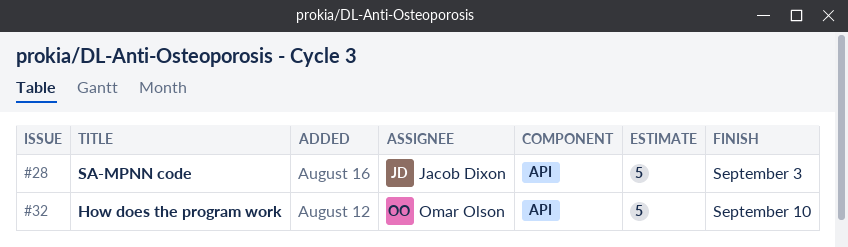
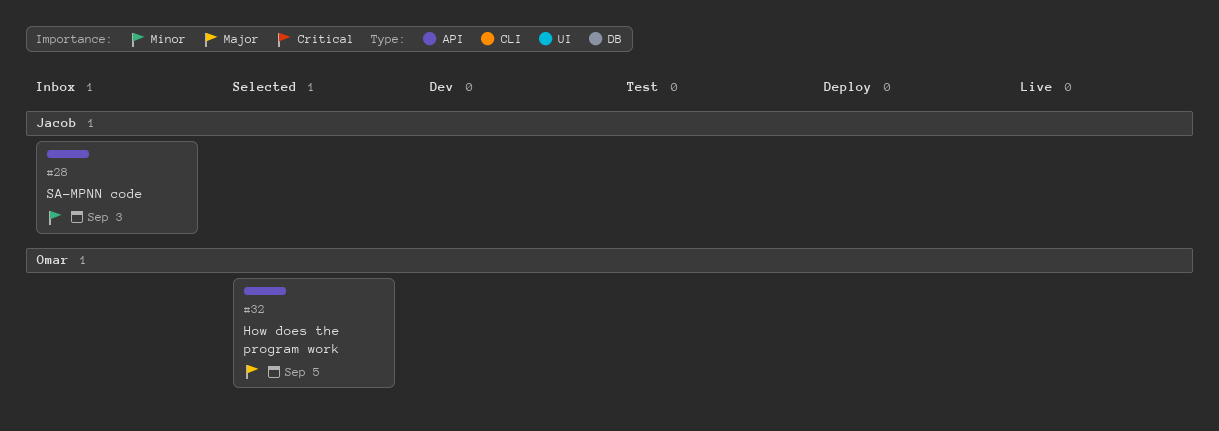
#32, due: Sep 10 -> Sep 5

